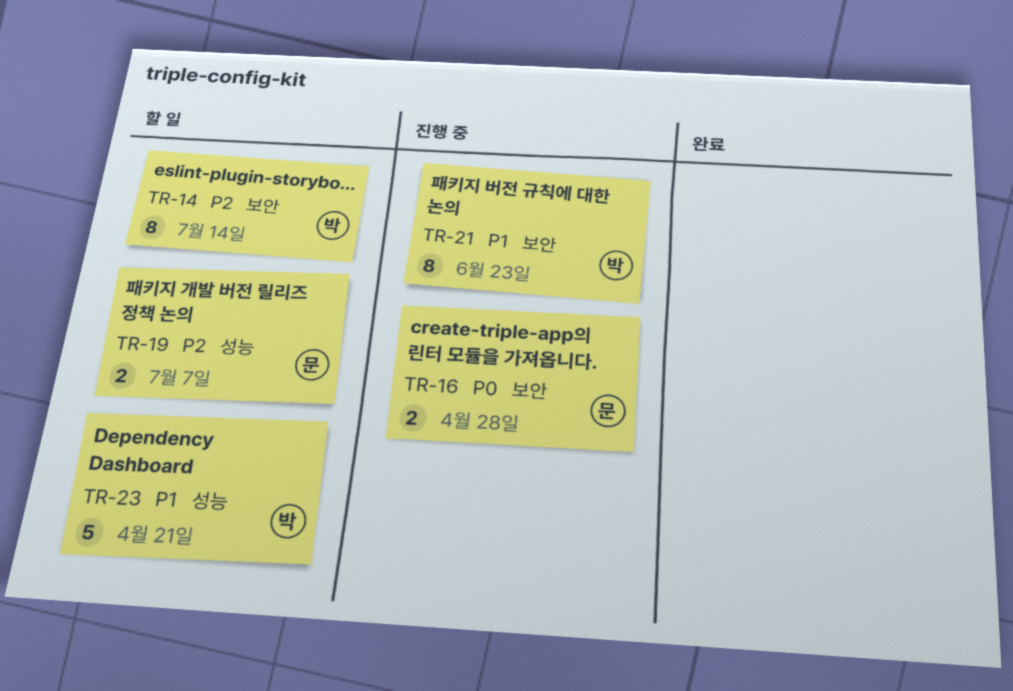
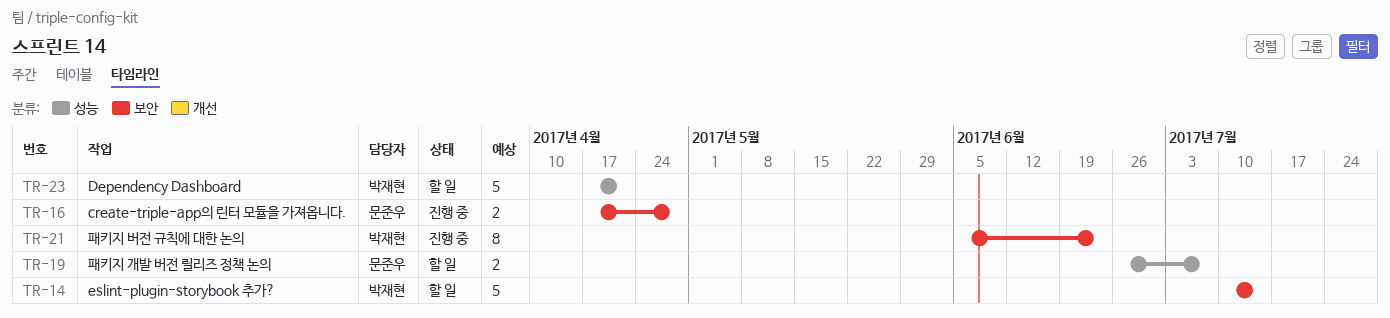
TR-14, estimate: 8 -> 5

